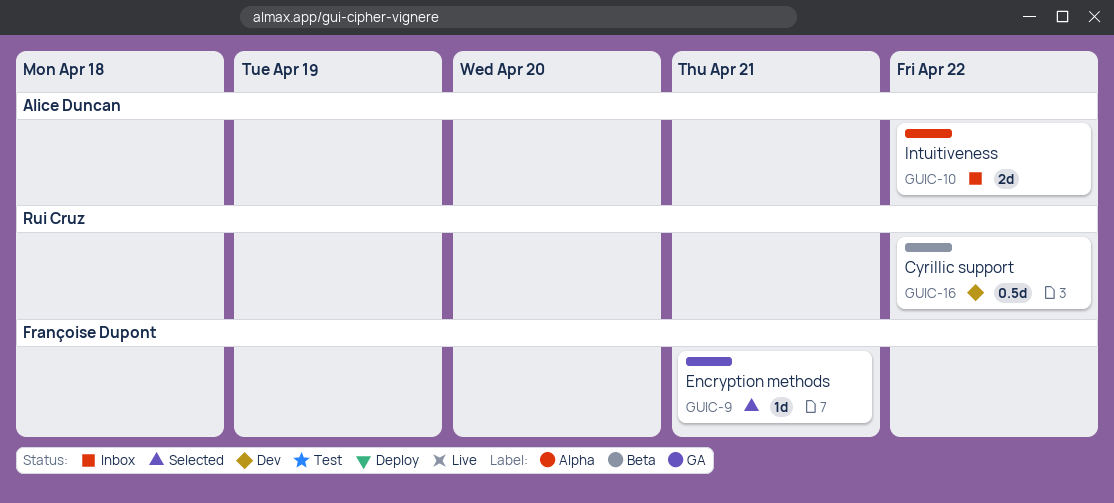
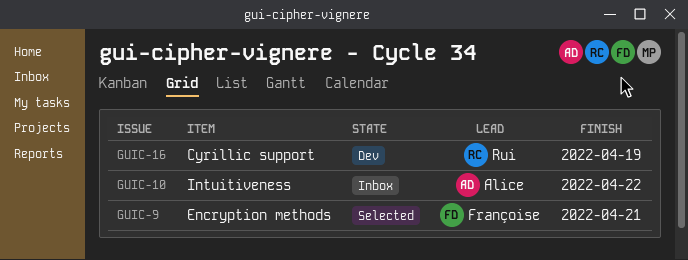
GUIC-16, due: Apr 22 -> Apr 19

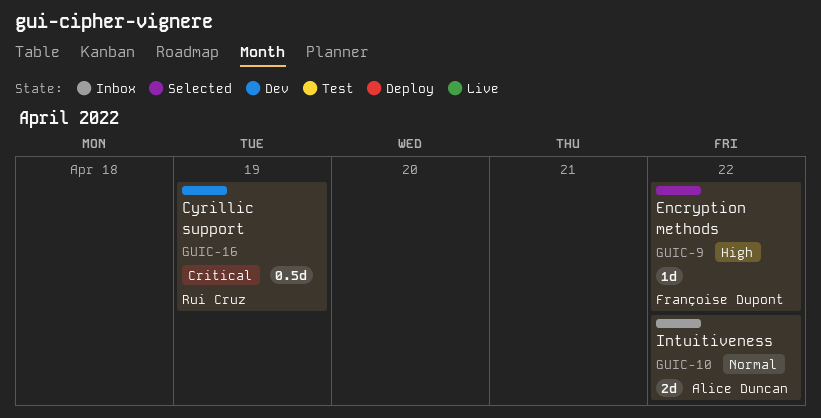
GUIC-9, due: Apr 21 -> Apr 22

